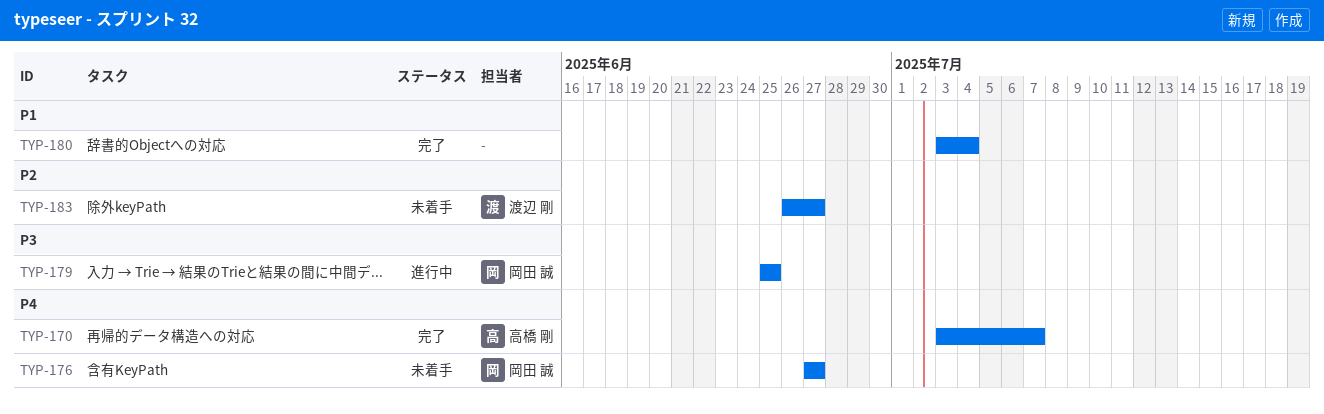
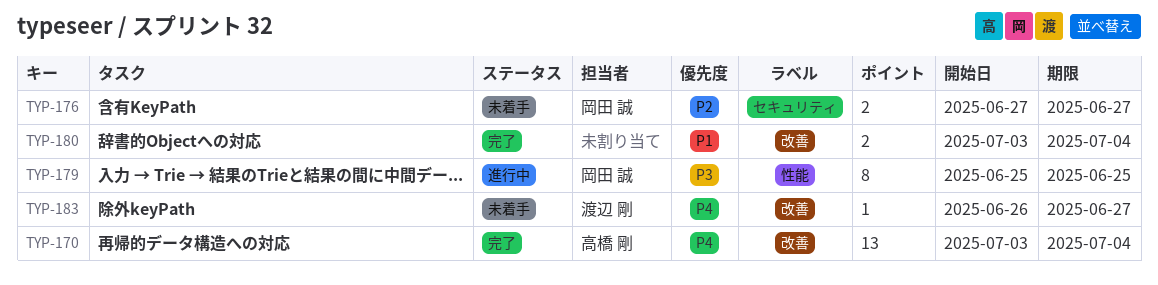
TYP-170, due: Jul 7 -> Jul 4
TYP-176, priority: P4 -> P2
TYP-183, priority: P2 -> P4

